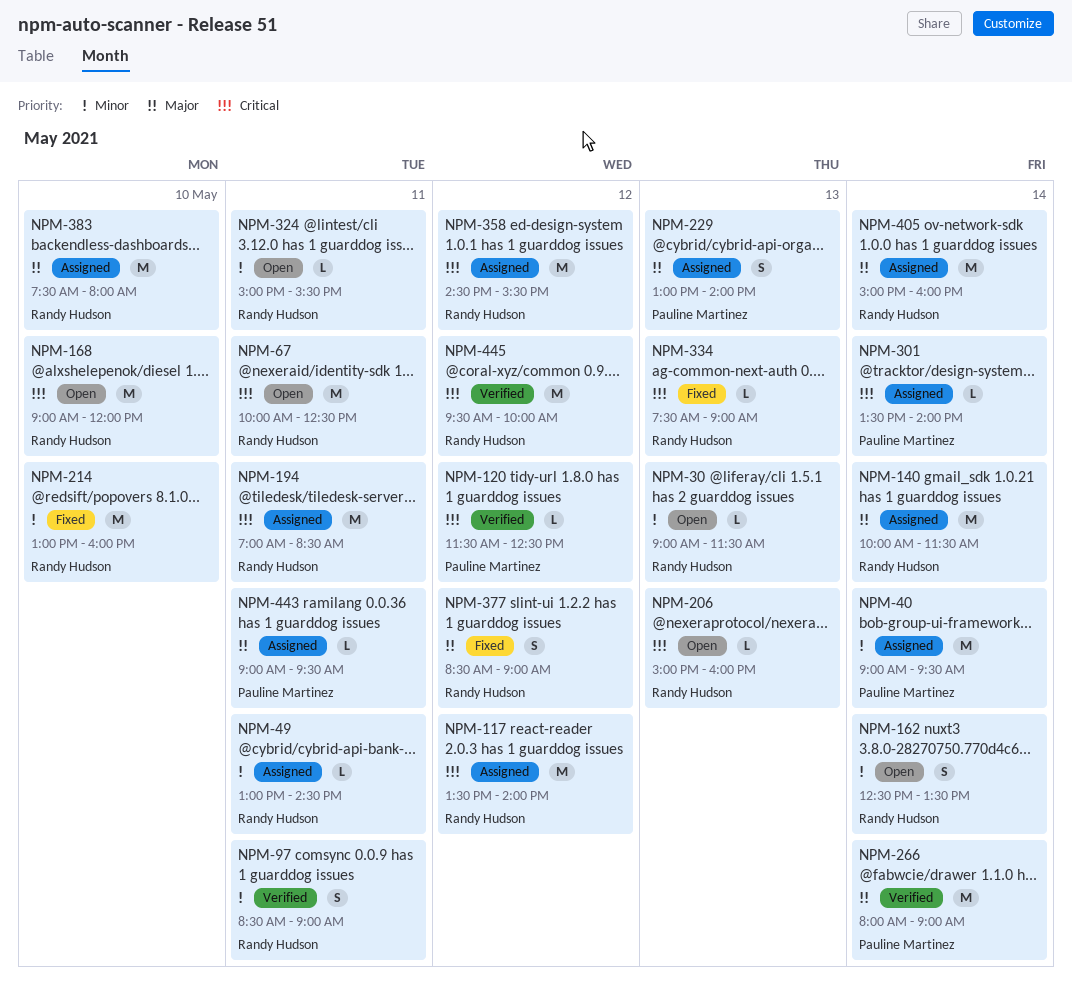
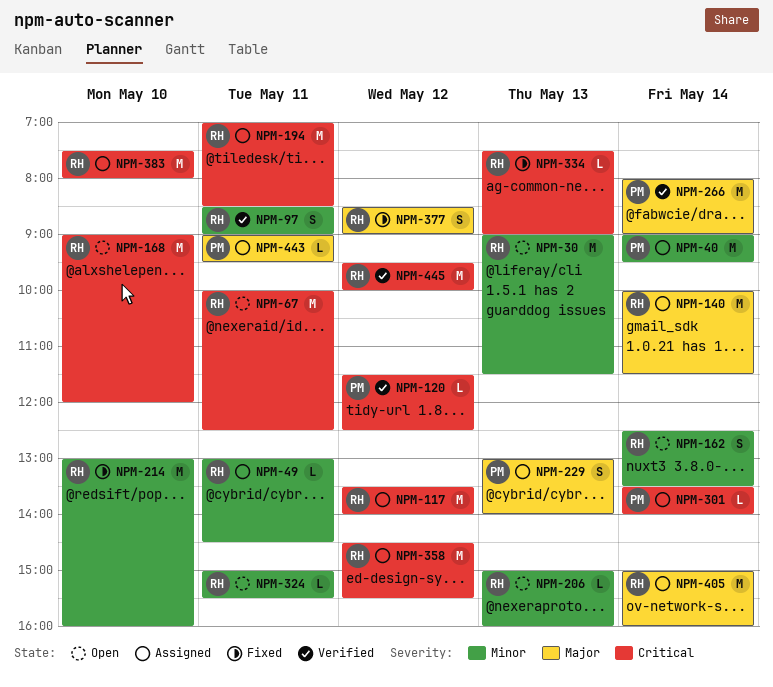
NPM-30, estimate: L -> M
NPM-206, priority: Critical -> Minor
NPM-383, priority: Major -> Critical

